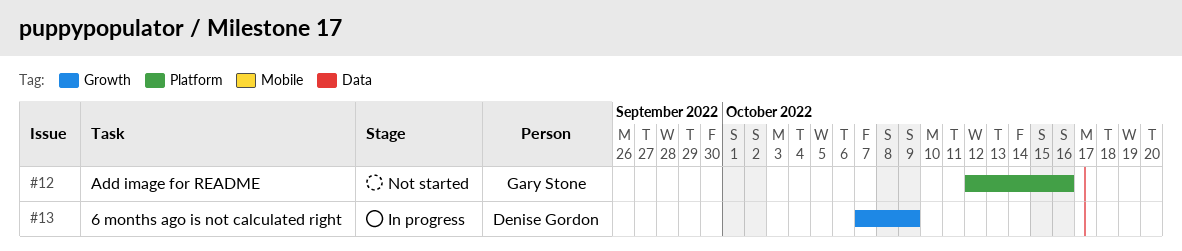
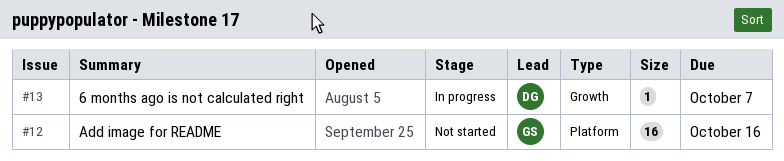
#13, due: Oct 9 -> Oct 7

